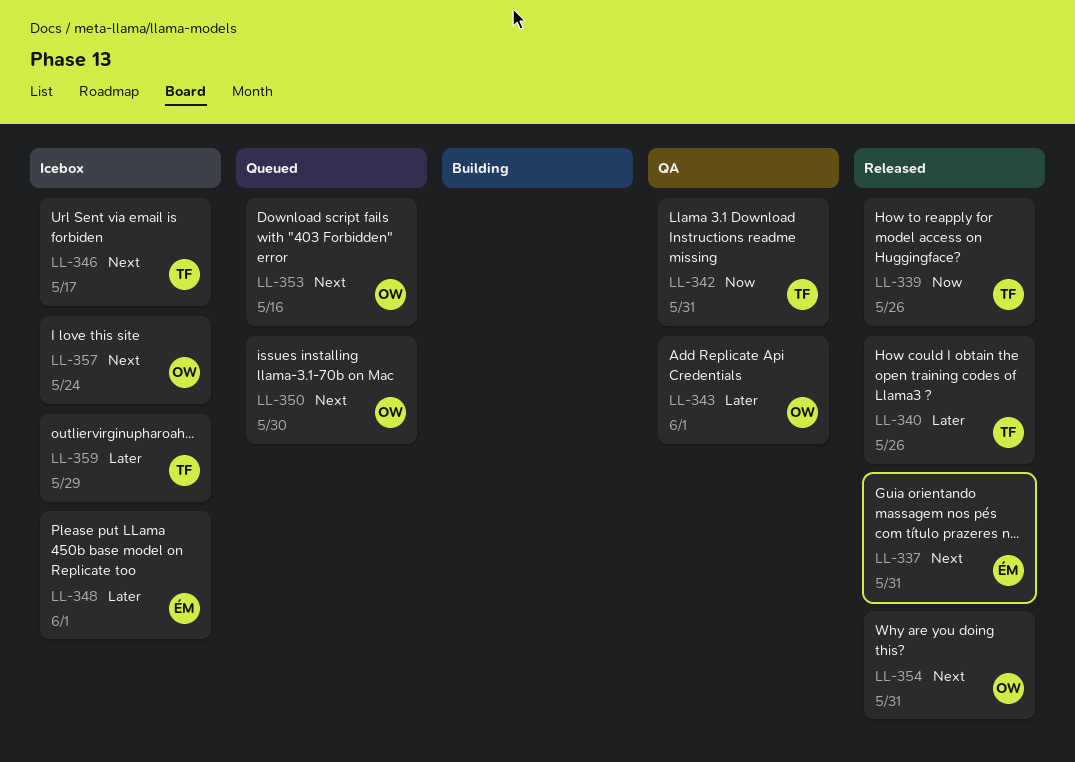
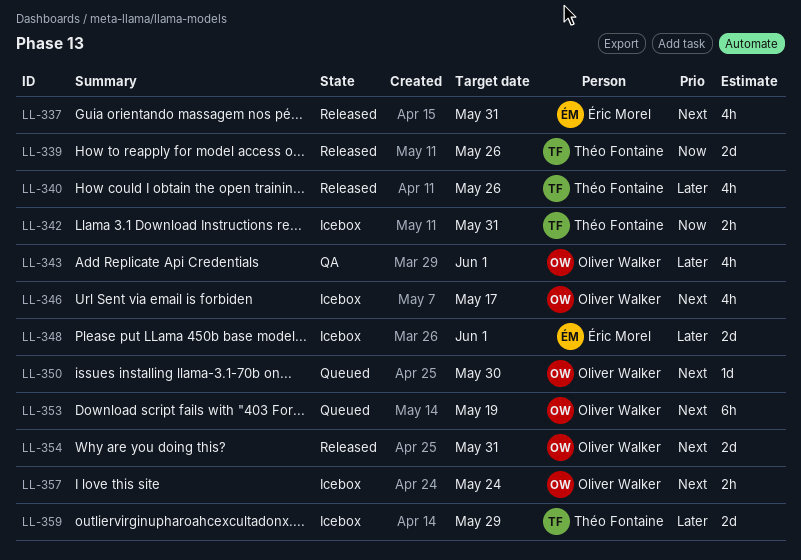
LL-342, status: QA -> Icebox
LL-346, owner: Théo Fontaine -> Oliver Walker
LL-353, due: May 16 -> May 19

